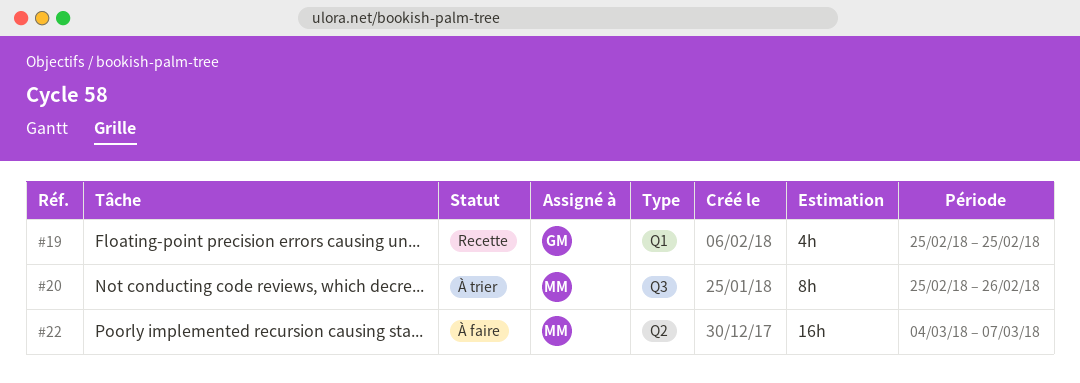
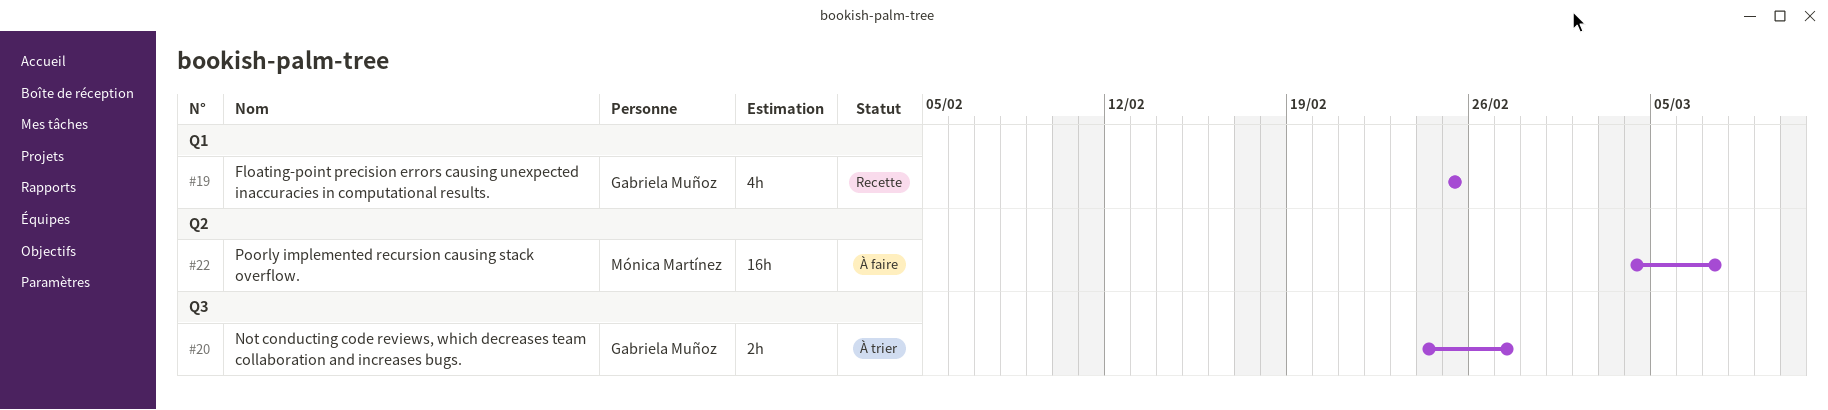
#20, owner: Mónica Martínez -> Gabriela Muñoz
#20, estimate: 8h -> 2h
#20, start: Feb 25 -> Feb 24
#20, due: Feb 26 -> Feb 27

